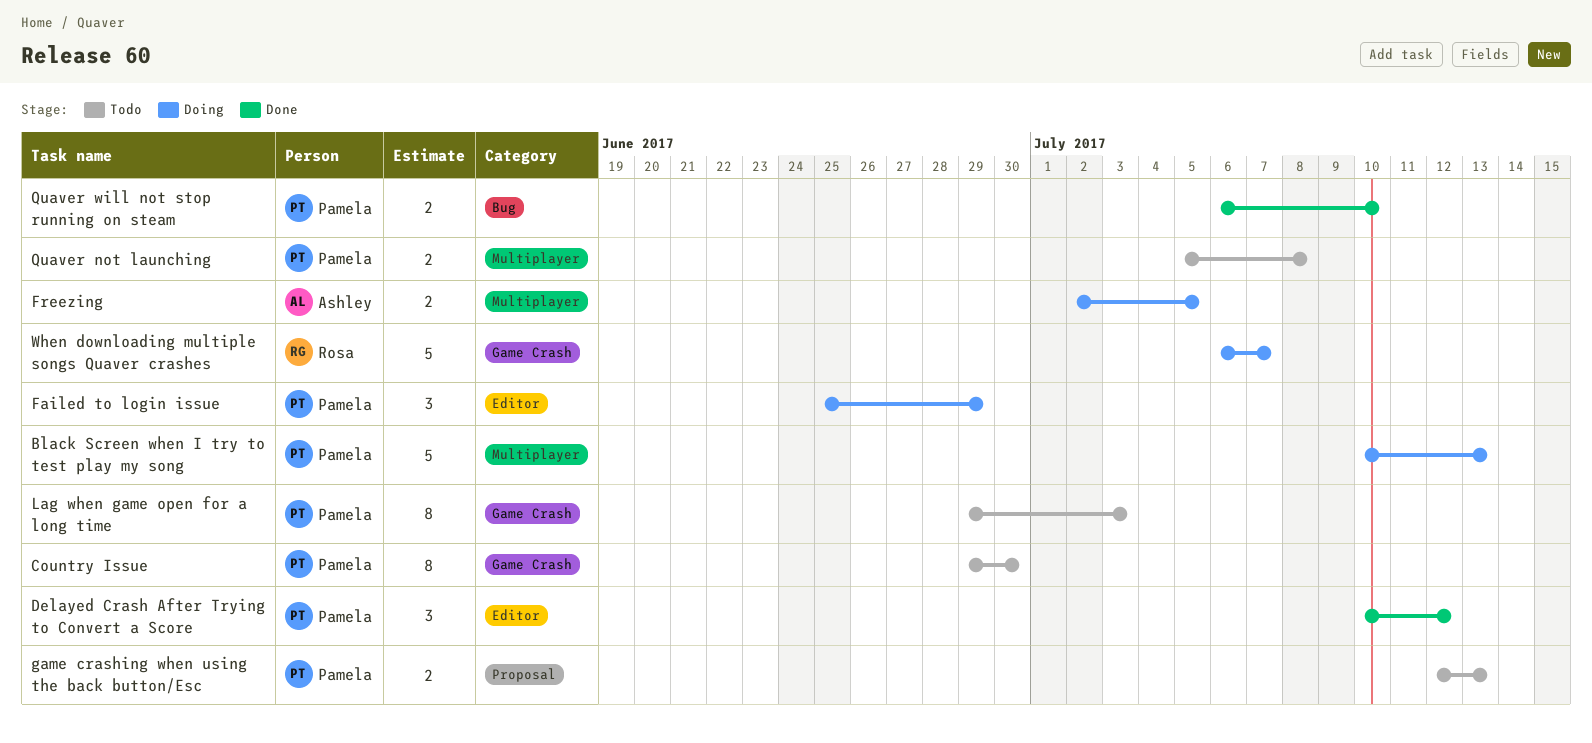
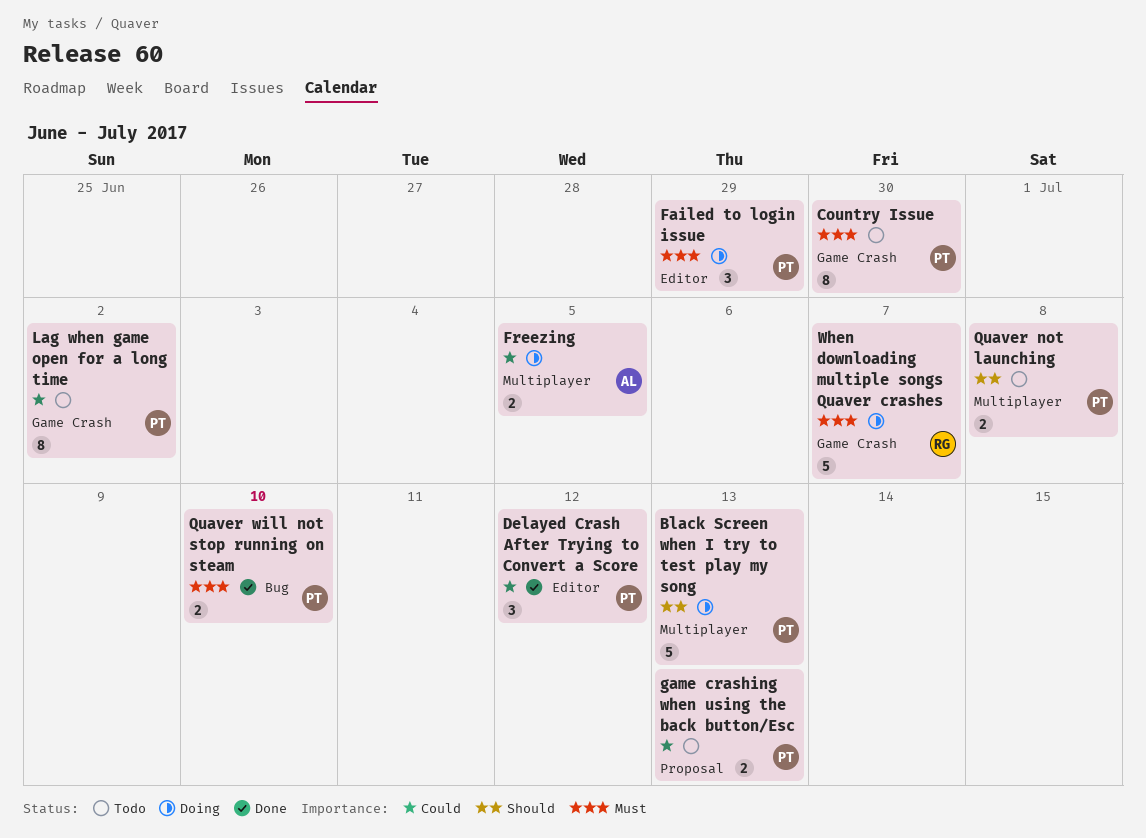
Lag when game open for a long time, due: Jul 3 -> Jul 2

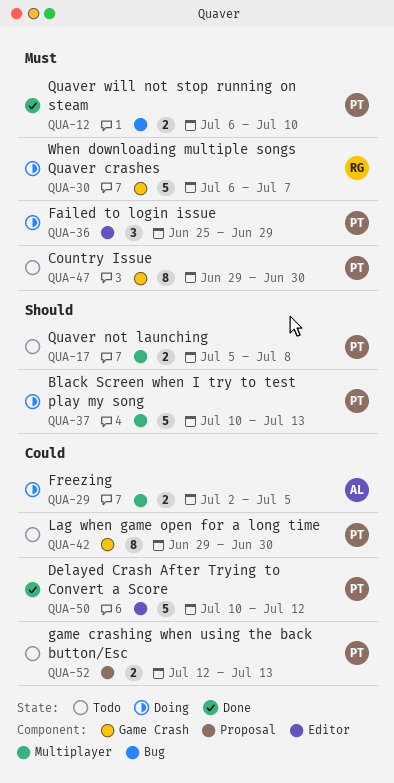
Delayed Crash After Trying to Convert a Score, estimate: 3 -> 5
Lag when game open for a long time, due: Jul 2 -> Jun 30

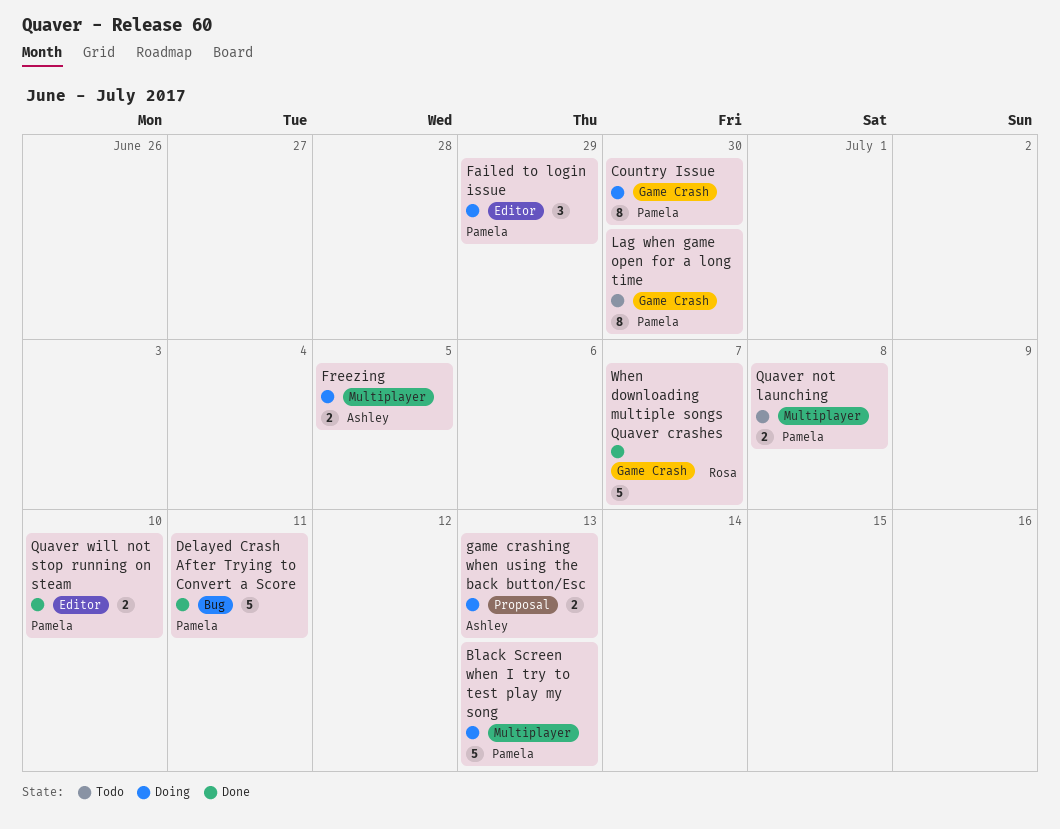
Country Issue, status: Todo -> Doing
Delayed Crash After Trying to Convert a Score, label: Editor -> Bug
Delayed Crash After Trying to Convert a Score, due: Jul 12 -> Jul 11
game crashing when using the back button/Esc, status: Todo -> Doing
game crashing when using the back button/Esc, owner: Pamela -> Ashley
Quaver will not stop running on steam, label: Bug -> Editor
When downloading multiple songs Quaver crashes, status: Doing -> Done

